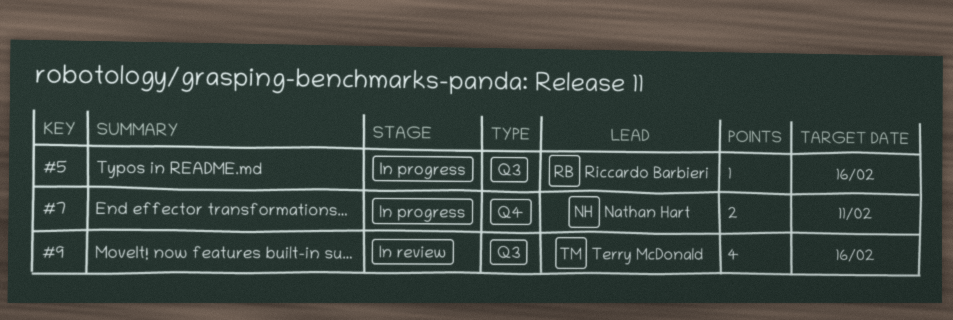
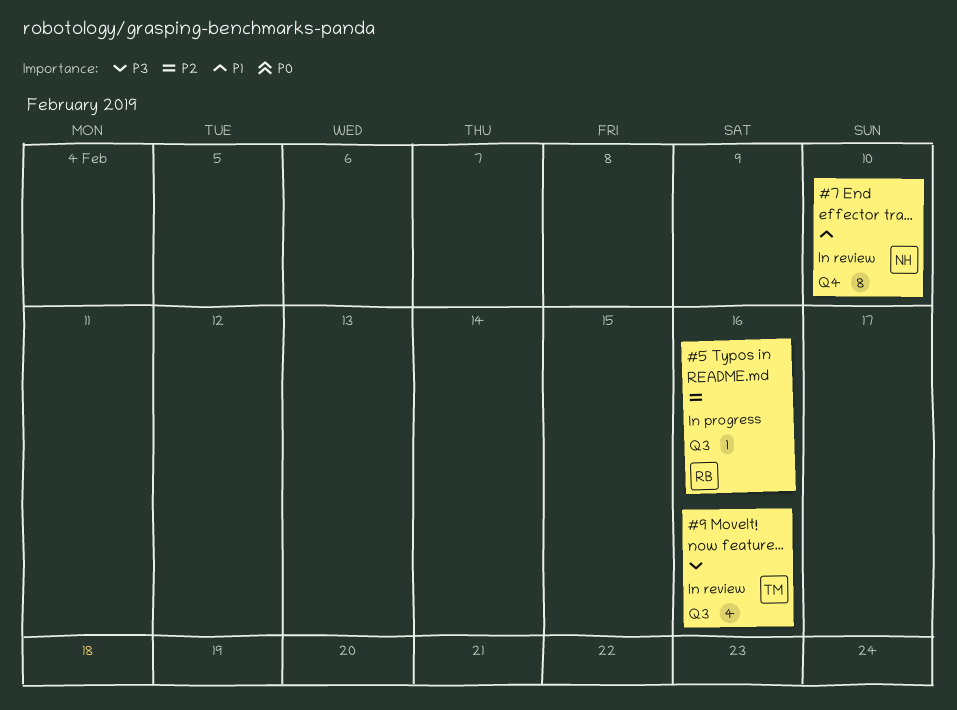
#7, status: In progress -> In review
#7, estimate: 2 -> 8
#7, due: Feb 11 -> Feb 10

